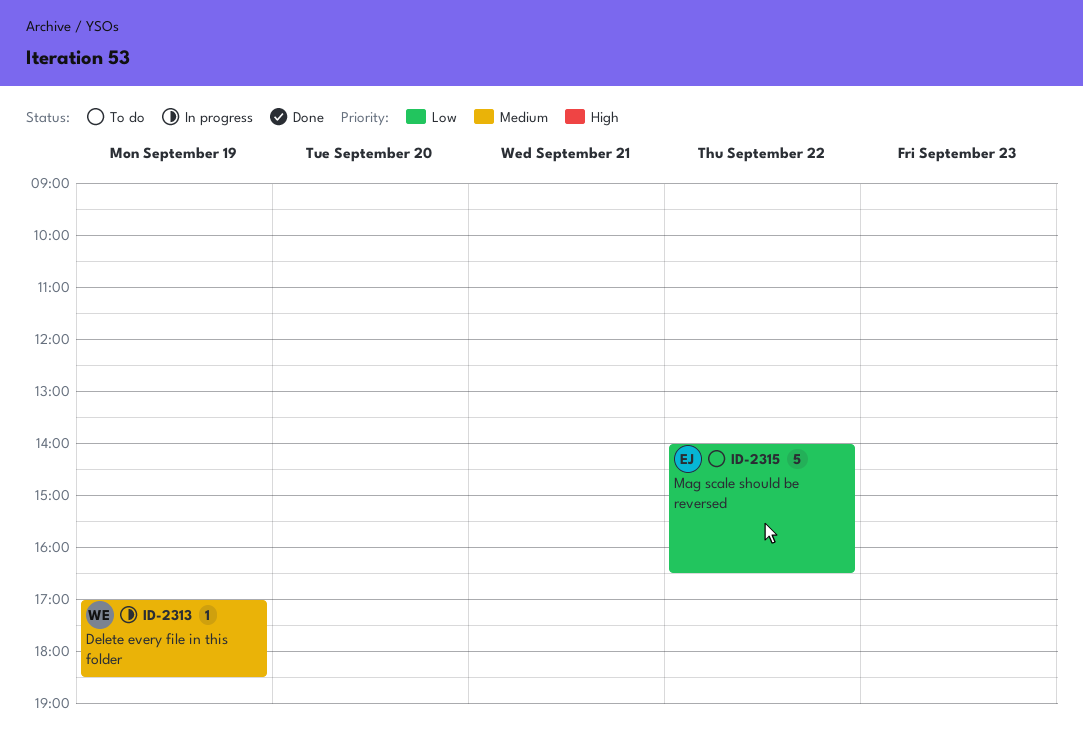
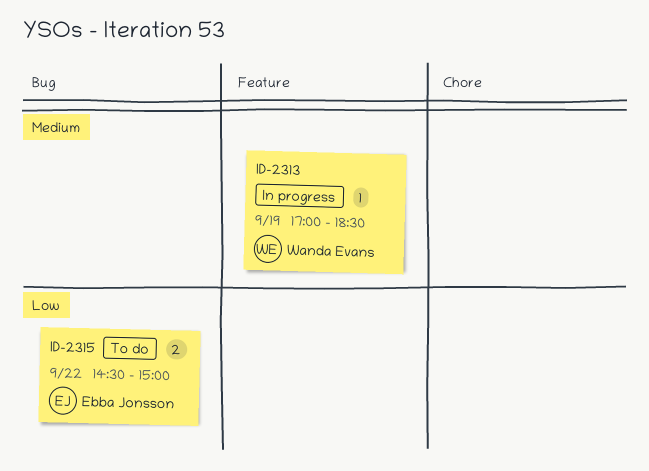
ID-2315, estimate: 5 -> 2
ID-2315, begins: 14:00 -> 14:30
ID-2315, ends: 16:30 -> 15:00

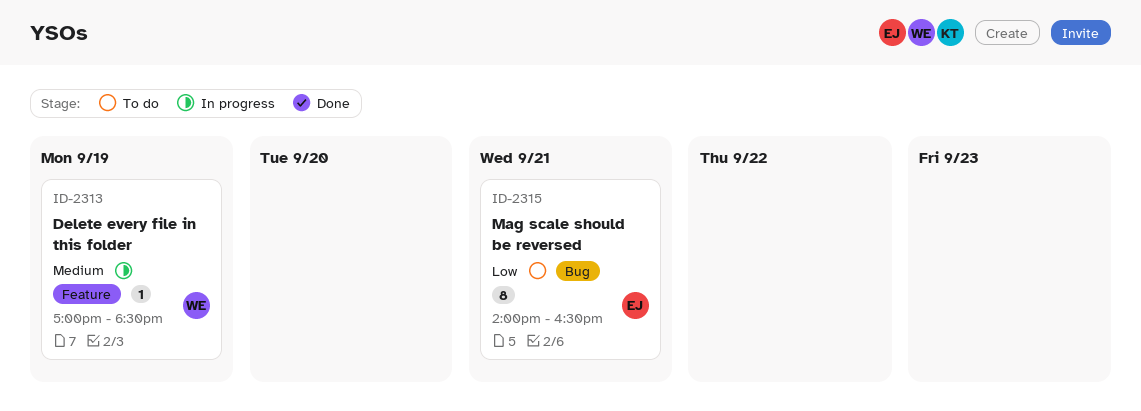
ID-2315, estimate: 2 -> 8
ID-2315, day: Sep 22 -> Sep 21
ID-2315, begins: 14:30 -> 14:00
ID-2315, ends: 15:00 -> 16:30

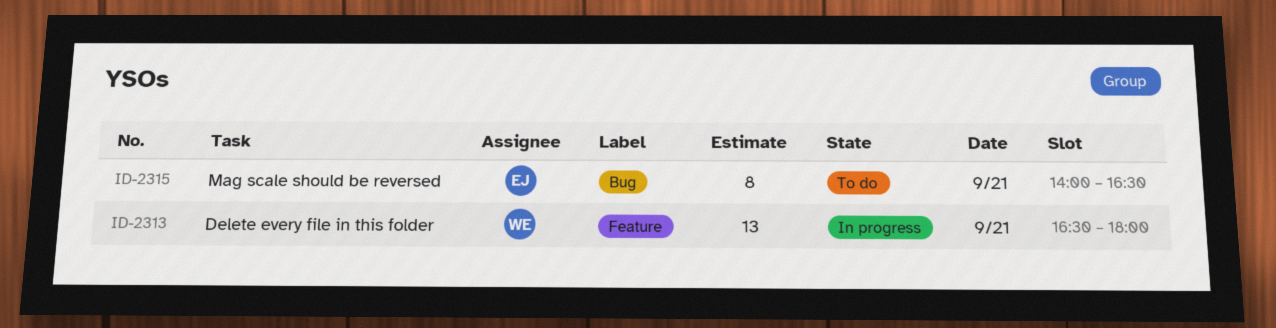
ID-2313, estimate: 1 -> 13
ID-2313, day: Sep 19 -> Sep 21
ID-2313, begins: 17:00 -> 16:30
ID-2313, ends: 18:30 -> 18:00

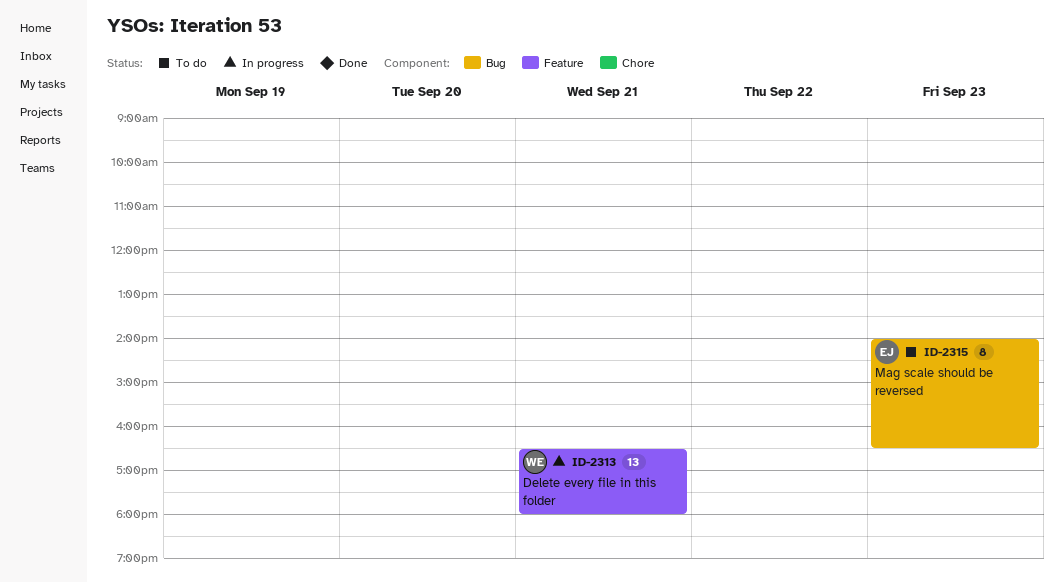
ID-2315, day: Sep 21 -> Sep 23

